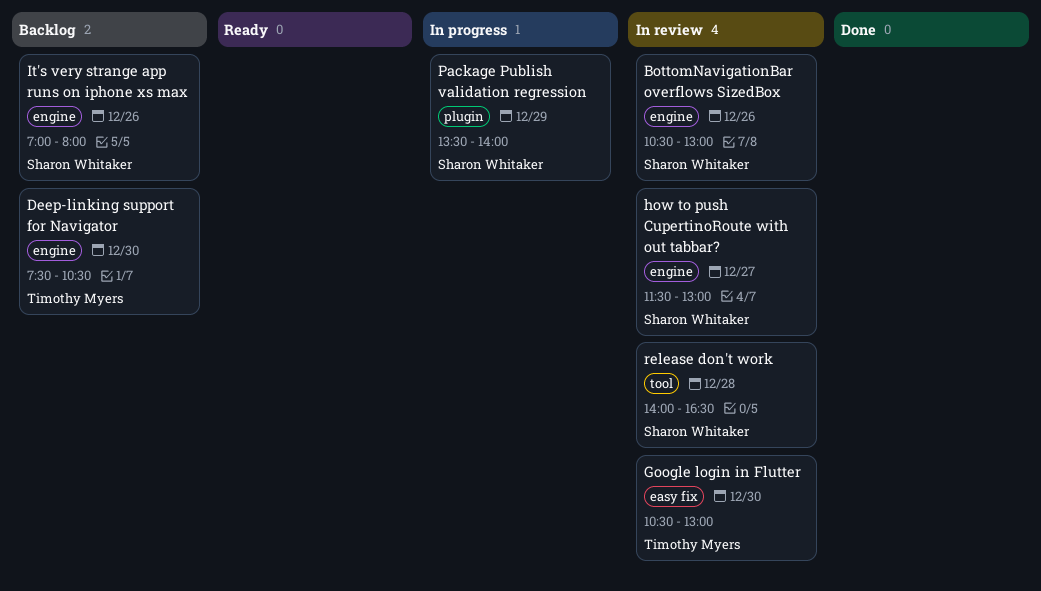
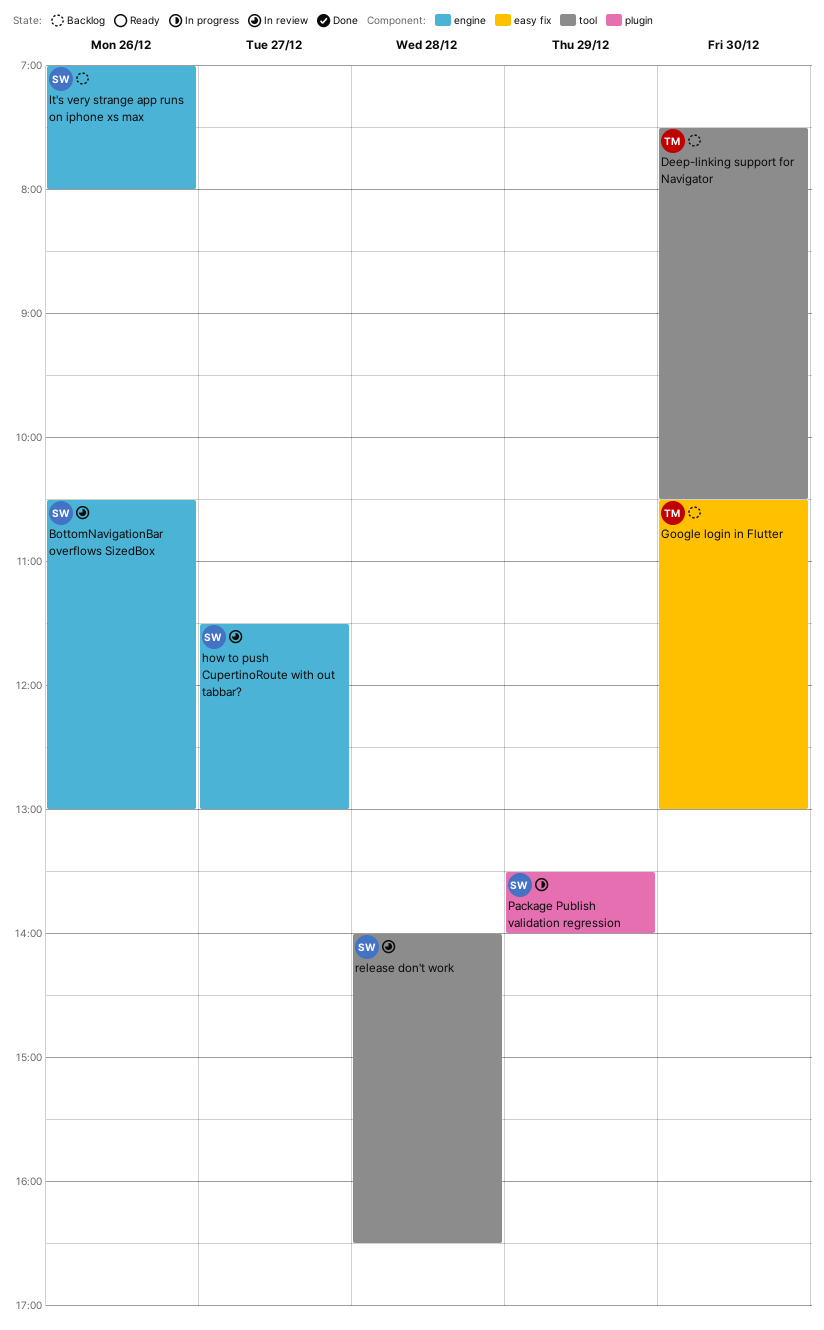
Deep-linking support for Navigator, label: engine -> tool
Google login in Flutter, status: In review -> Backlog

